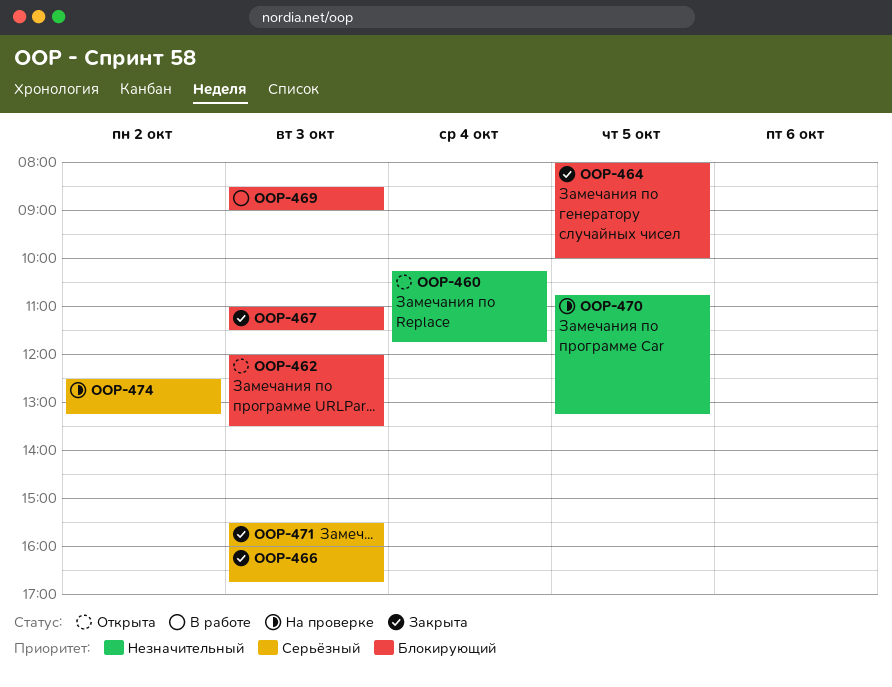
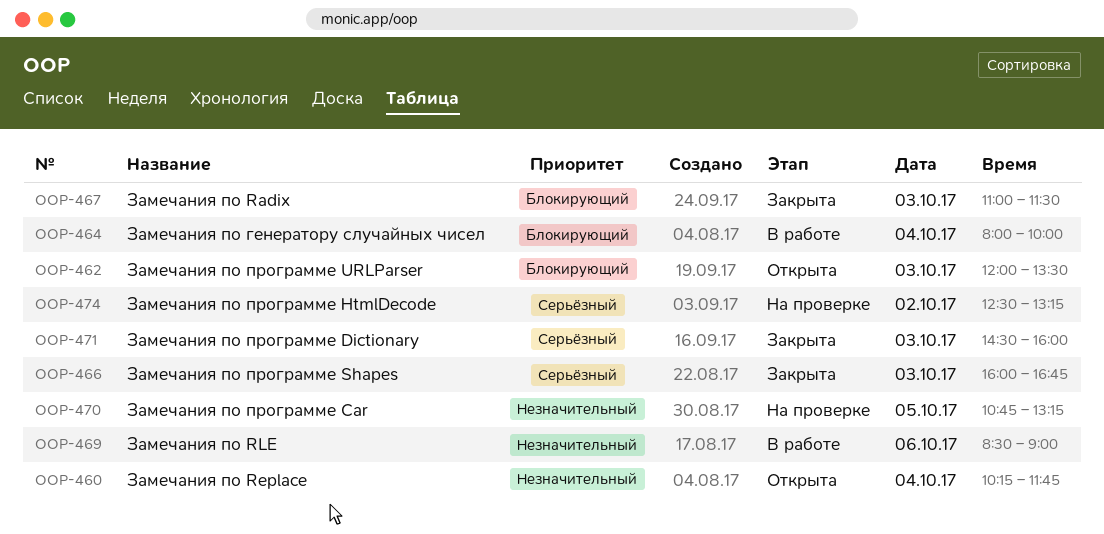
OOP-464, status: Закрыта -> В работе
OOP-464, day: Oct 5 -> Oct 4
OOP-469, priority: Блокирующий -> Незначительный
OOP-469, day: Oct 3 -> Oct 6
OOP-471, begins: 15:30 -> 14:30

